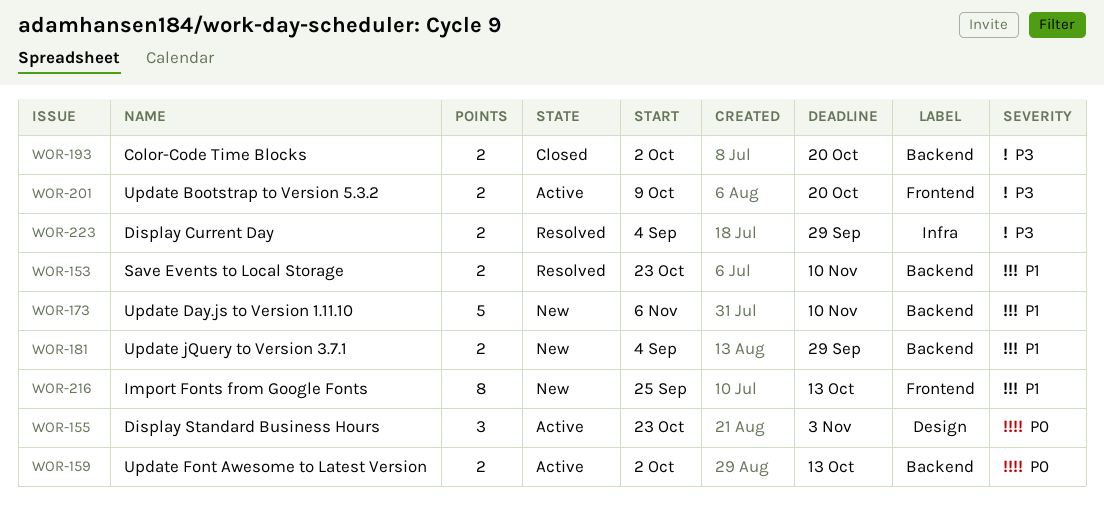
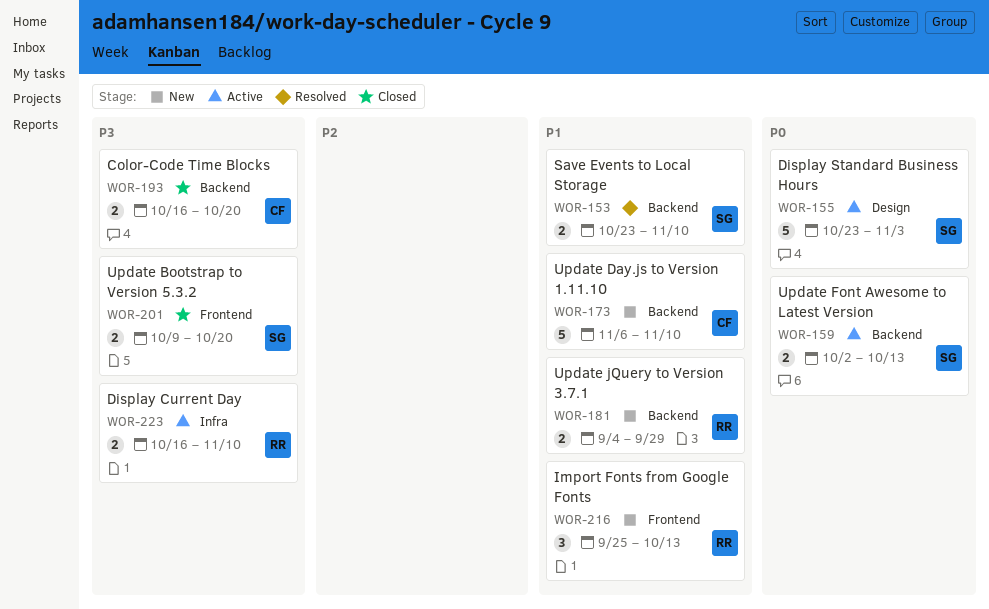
WOR-155, estimate: 3 -> 5
WOR-193, start: Oct 2 -> Oct 16
WOR-201, status: Active -> Closed
WOR-216, estimate: 8 -> 3
WOR-223, status: Resolved -> Active
WOR-223, start: Sep 4 -> Oct 16
WOR-223, due: Sep 29 -> Nov 10

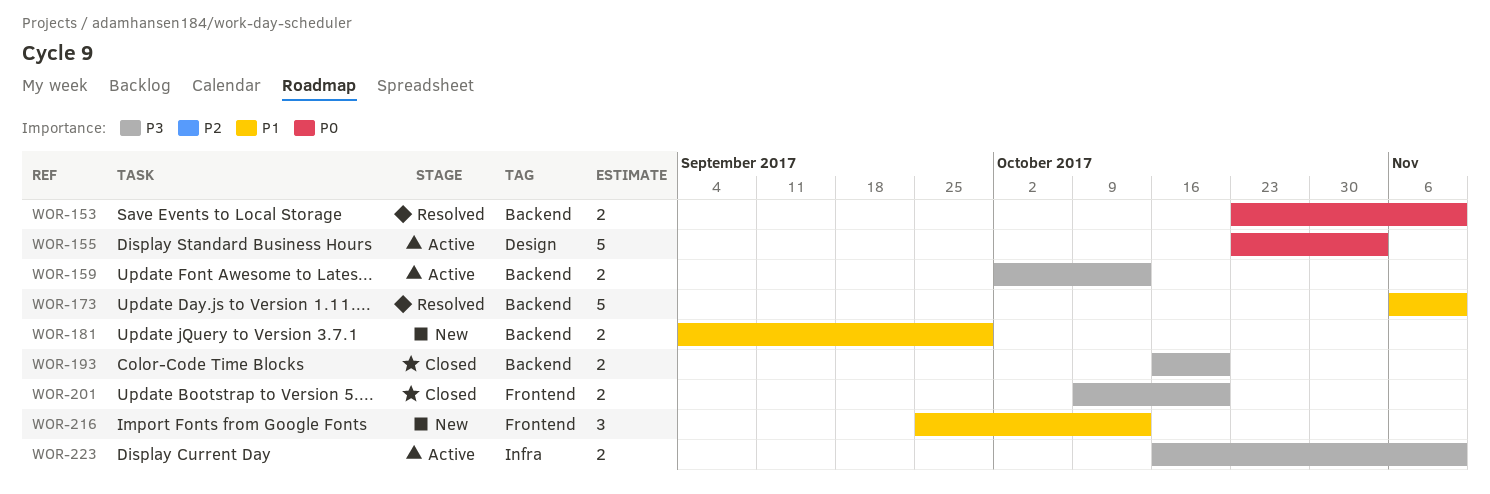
WOR-153, priority: P1 -> P0
WOR-159, priority: P0 -> P3
WOR-173, status: New -> Resolved

